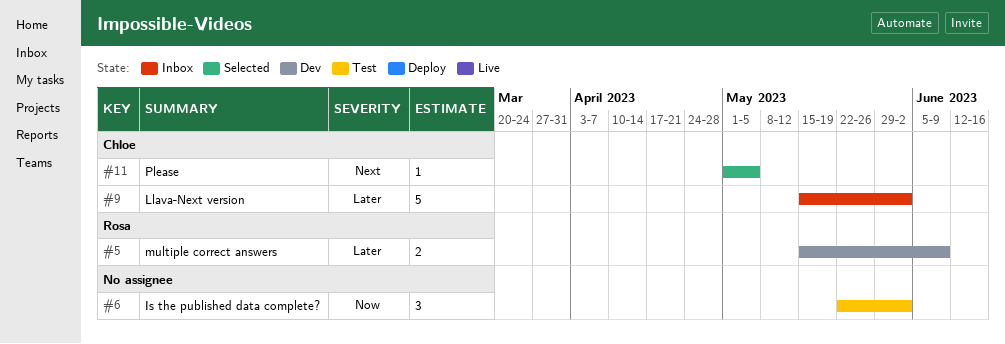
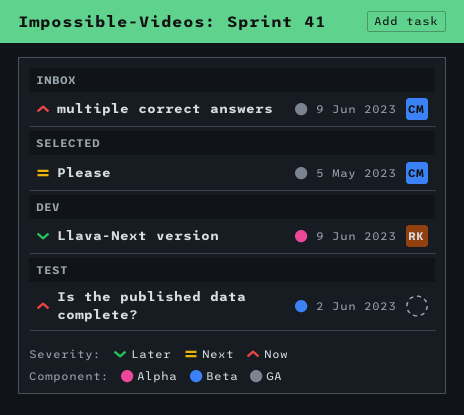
Llava-Next version, status: Inbox -> Dev
Llava-Next version, owner: Chloe -> Rosa
Llava-Next version, due: Jun 2 -> Jun 9
multiple correct answers, status: Dev -> Inbox
multiple correct answers, owner: Rosa -> Chloe
multiple correct answers, priority: Later -> Now

